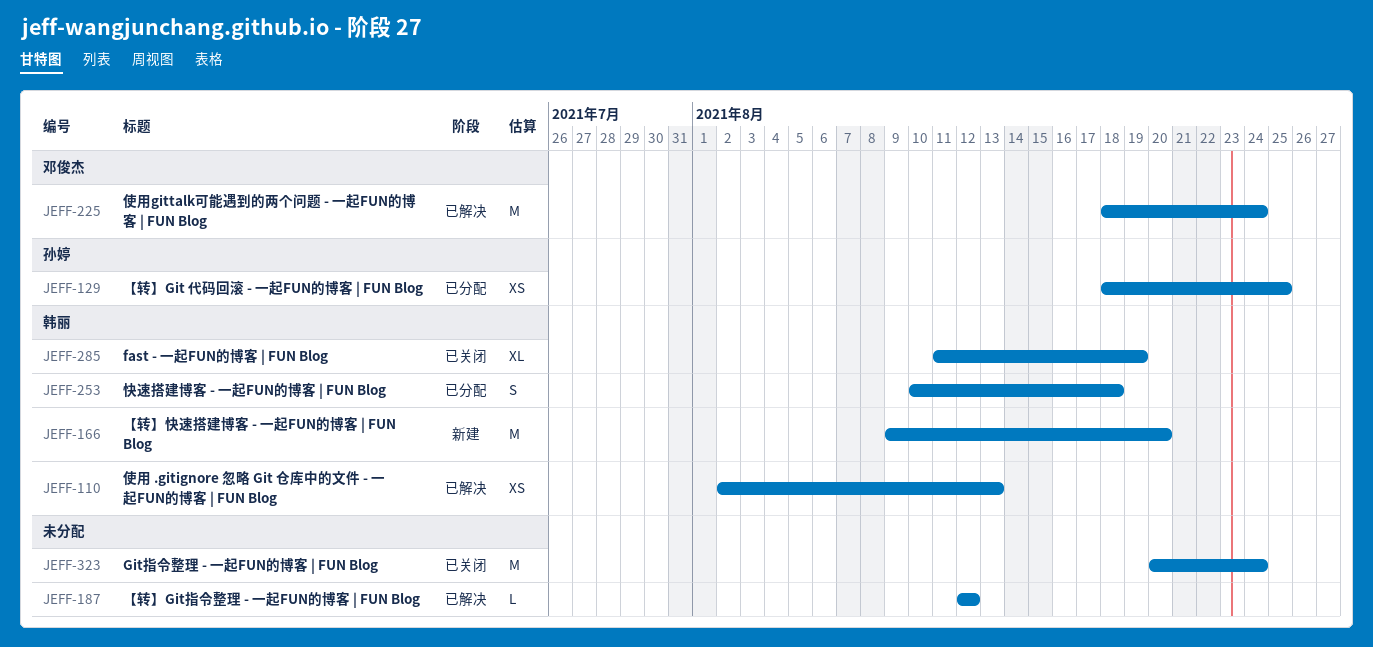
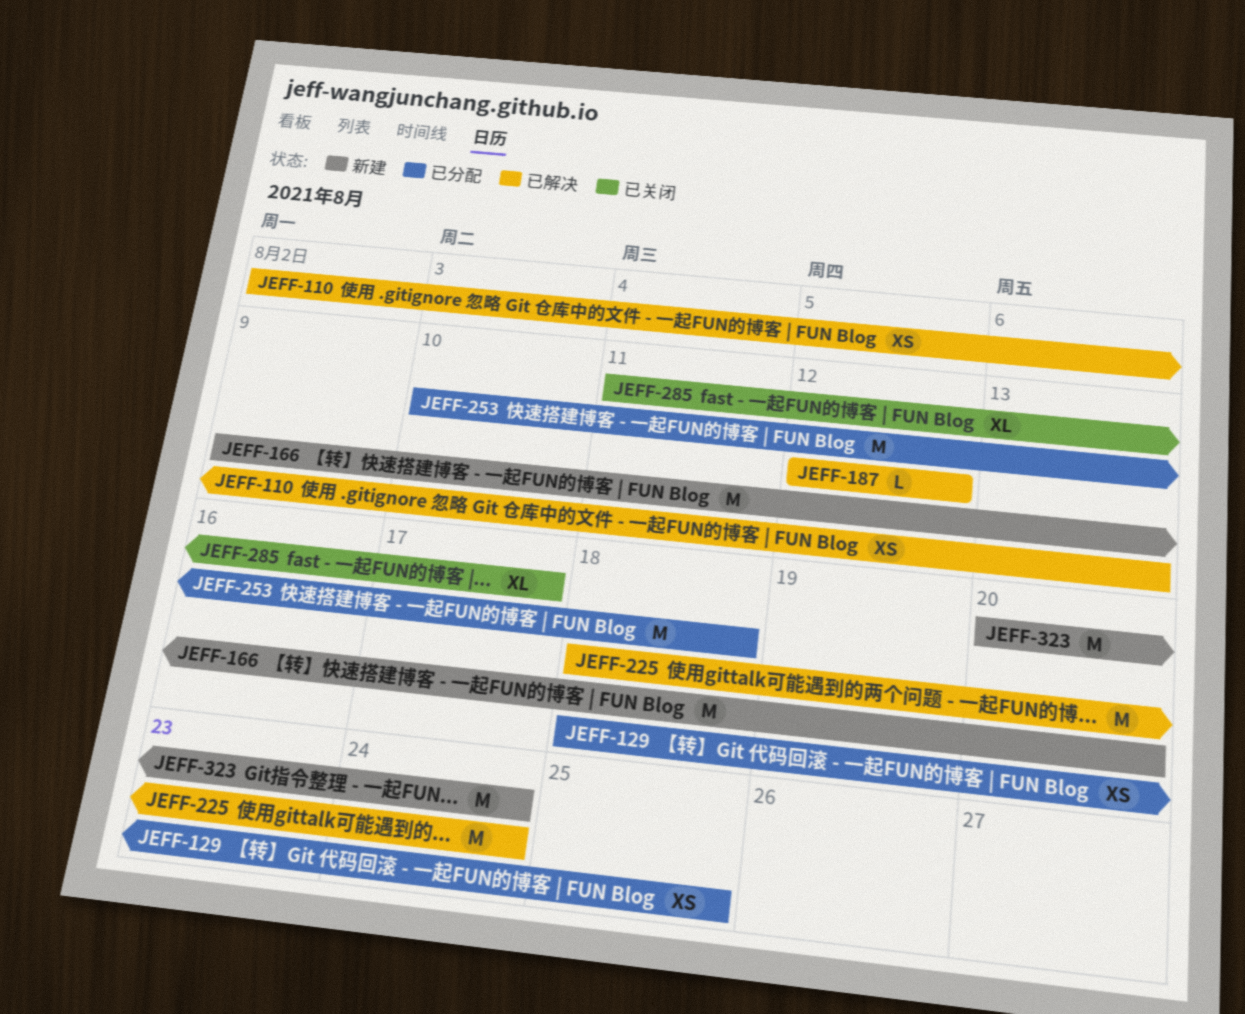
JEFF-253, estimate: S -> M
JEFF-285, due: Aug 19 -> Aug 17
JEFF-323, status: 已关闭 -> 新建

